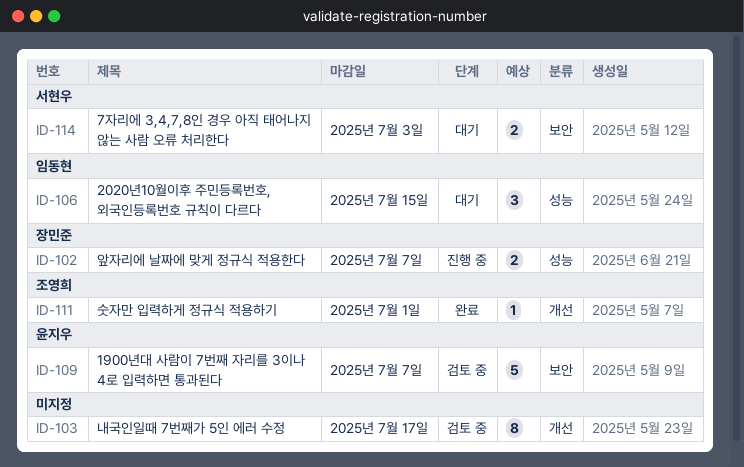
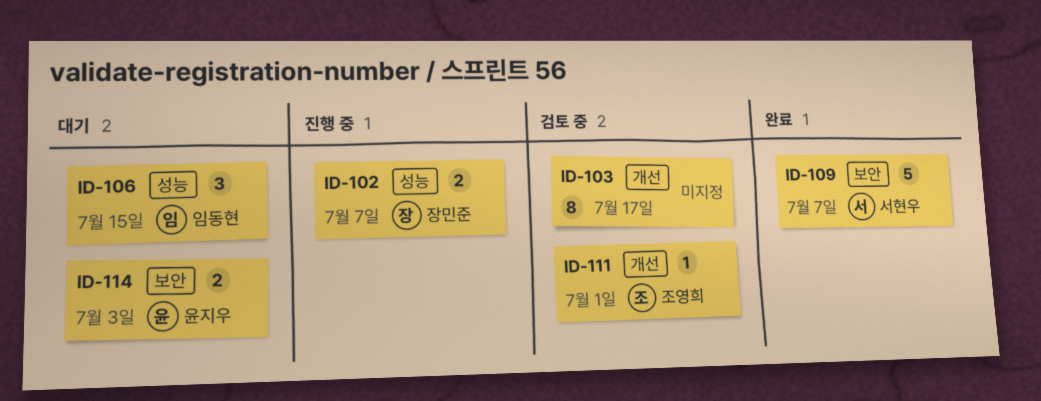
ID-109, status: 검토 중 -> 완료
ID-109, owner: 윤지우 -> 서현우
ID-111, status: 완료 -> 검토 중
ID-114, owner: 서현우 -> 윤지우

